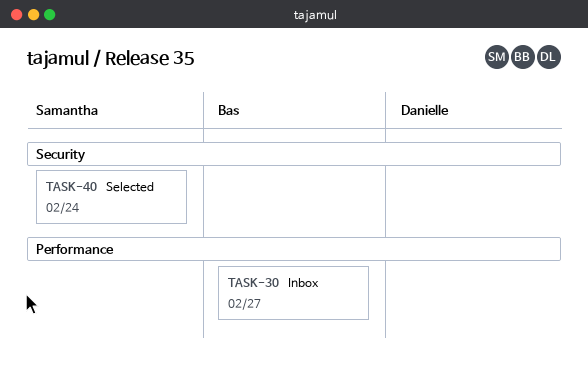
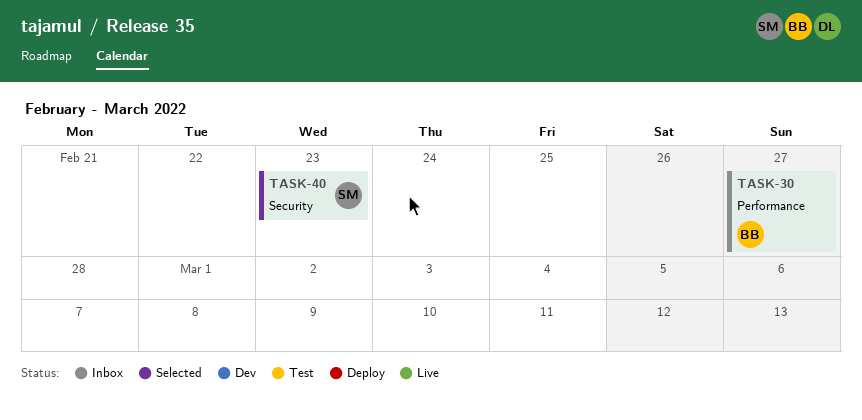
TASK-40, due: Feb 24 -> Feb 23

